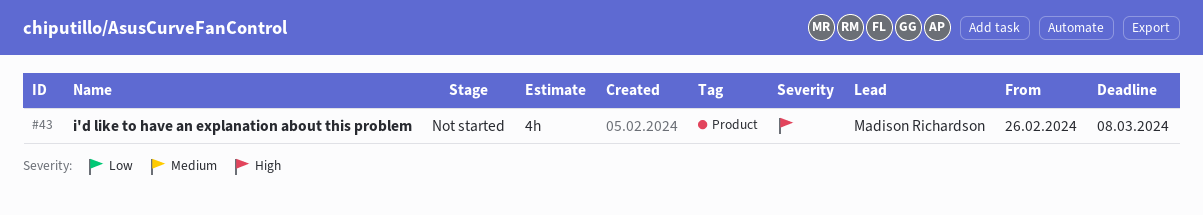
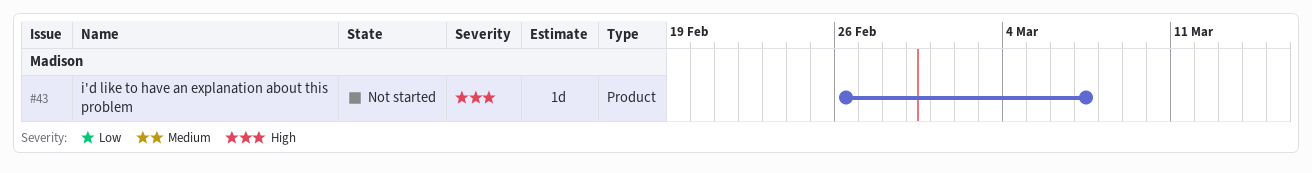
#43, estimate: 4h -> 1d
#43, due: Mar 8 -> Mar 7

